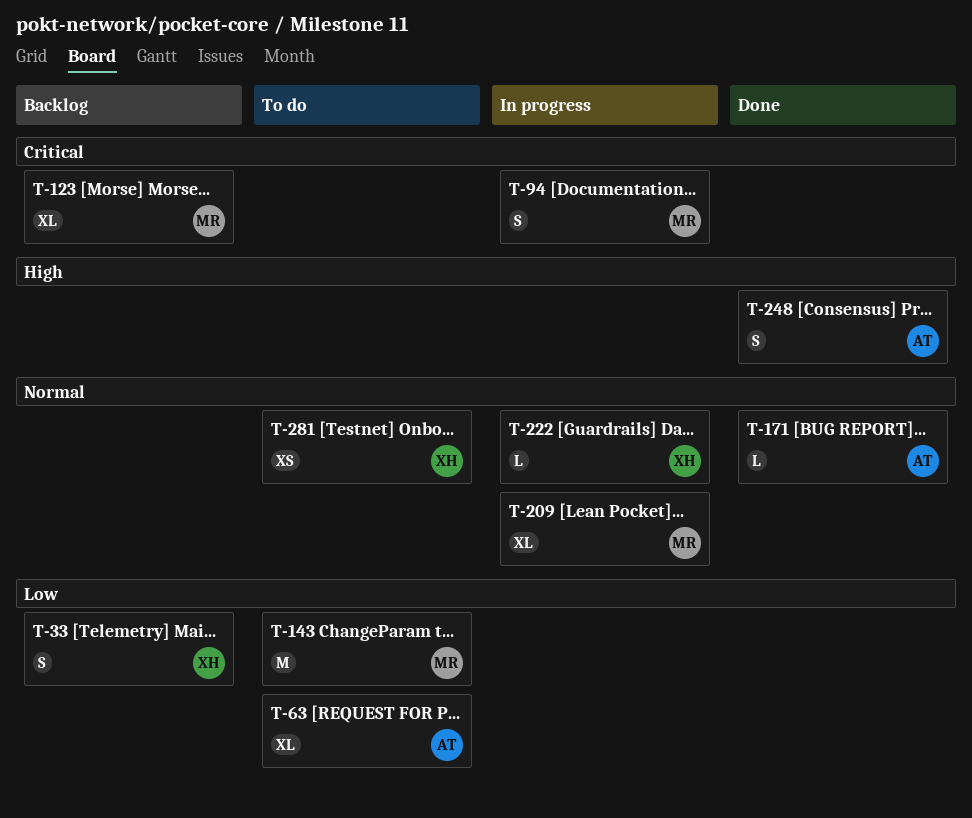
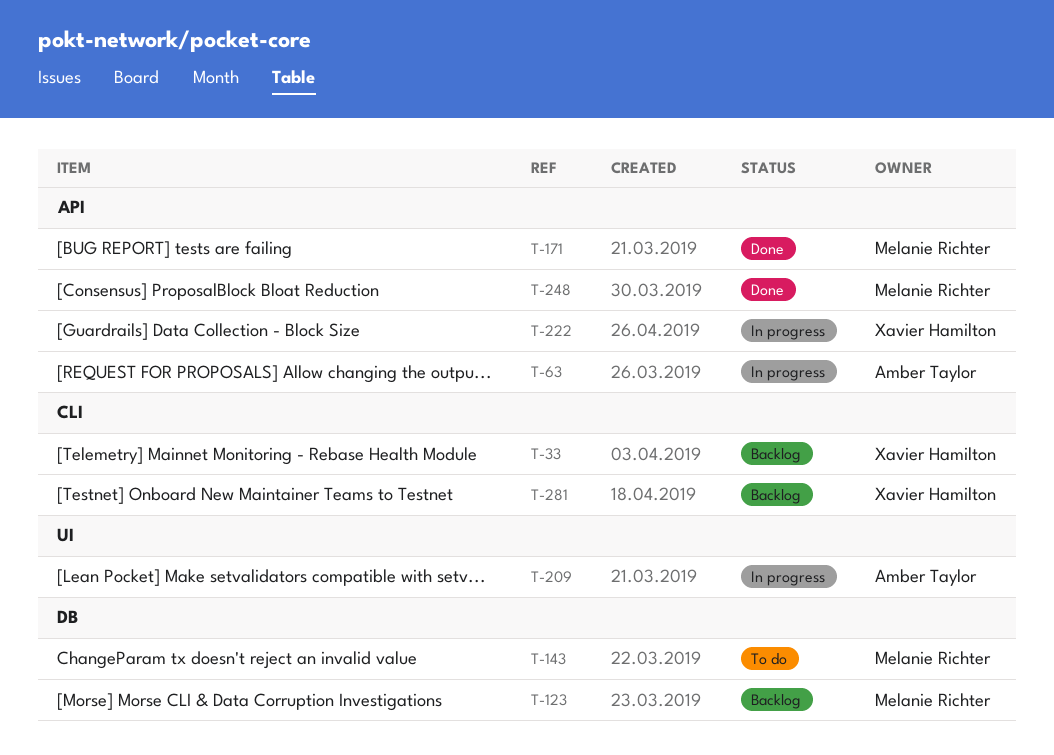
T-63, status: To do -> In progress
T-94: present -> none
T-171, owner: Amber Taylor -> Melanie Richter
T-209, owner: Melanie Richter -> Amber Taylor
T-248, owner: Amber Taylor -> Melanie Richter
T-281, status: To do -> Backlog

